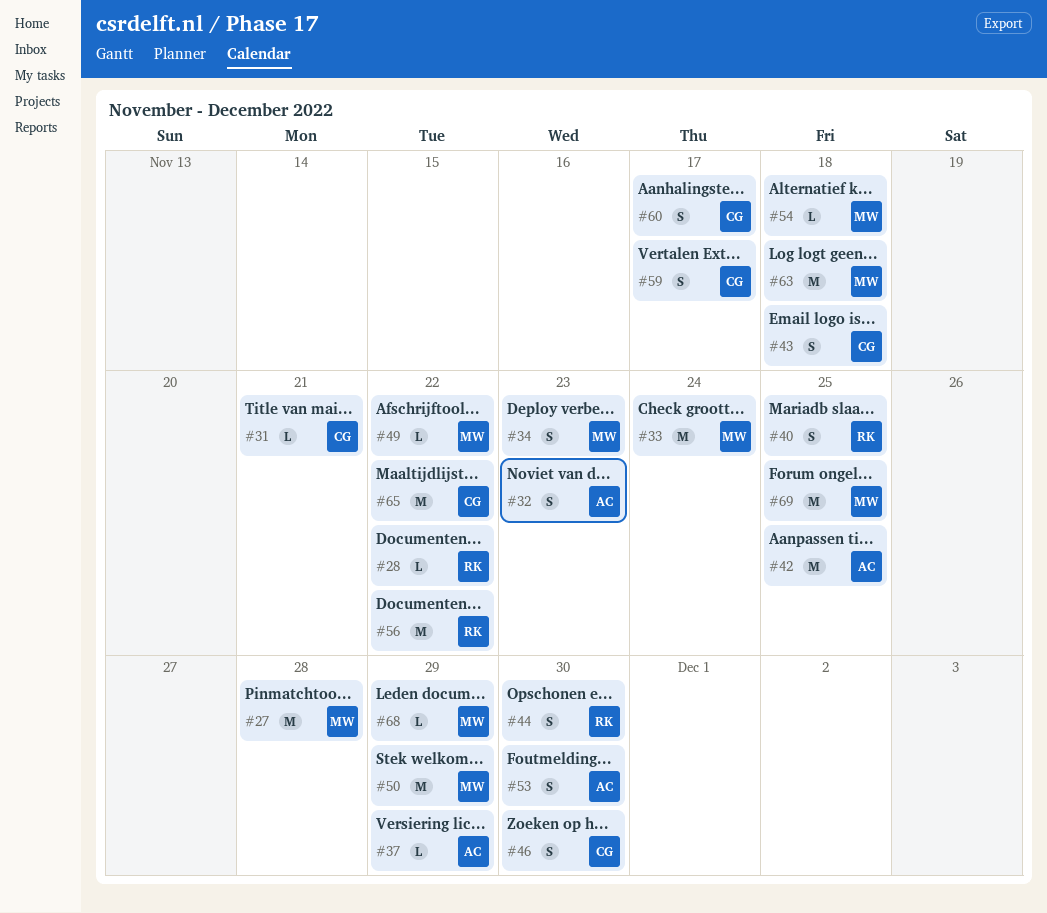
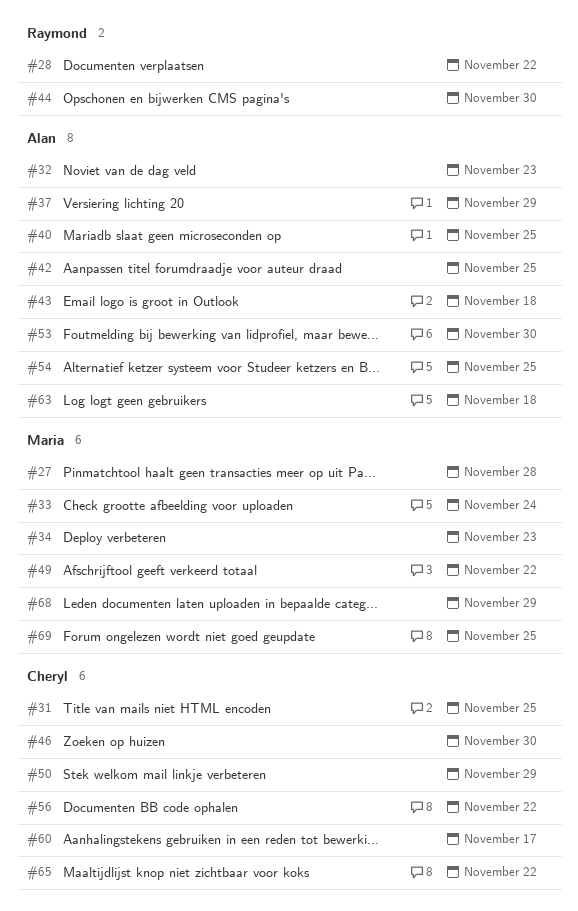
#31, due: Nov 21 -> Nov 25
#40, owner: Raymond -> Alan
#43, owner: Cheryl -> Alan
#50, owner: Maria -> Cheryl
#54, owner: Maria -> Alan
#54, due: Nov 18 -> Nov 25
#56, owner: Raymond -> Cheryl
#59: present -> none
#63, owner: Maria -> Alan

